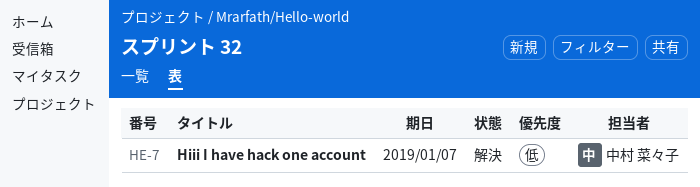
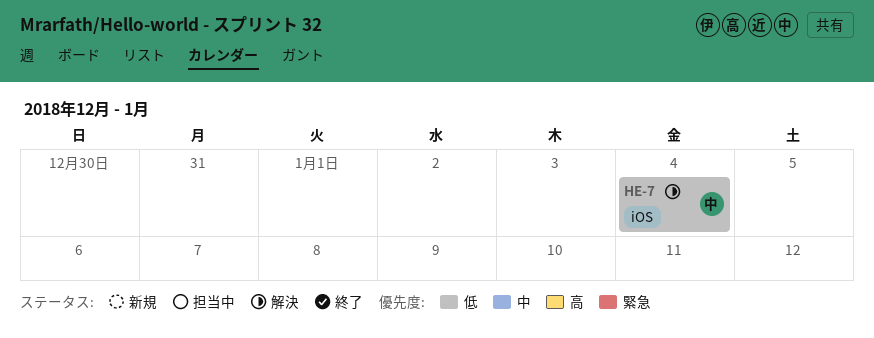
HE-7, due: Jan 7 -> Jan 4

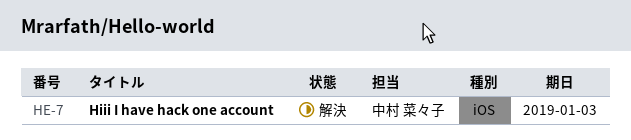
HE-7, due: Jan 4 -> Jan 3

